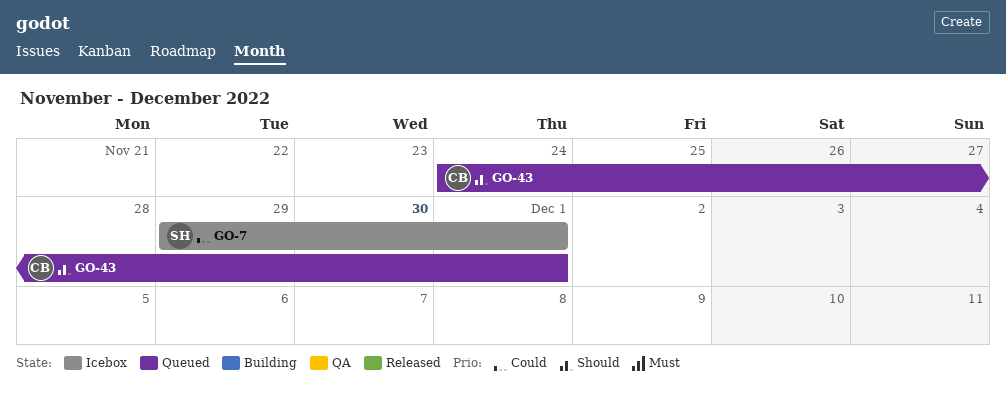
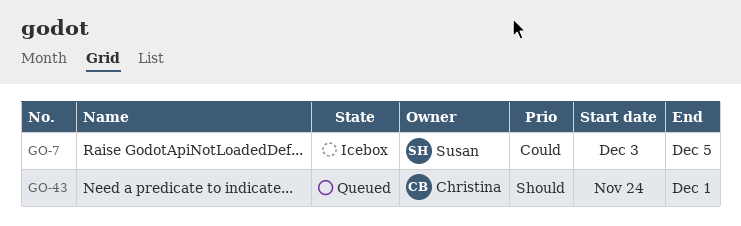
GO-7, start: Nov 29 -> Dec 3
GO-7, due: Dec 1 -> Dec 5

